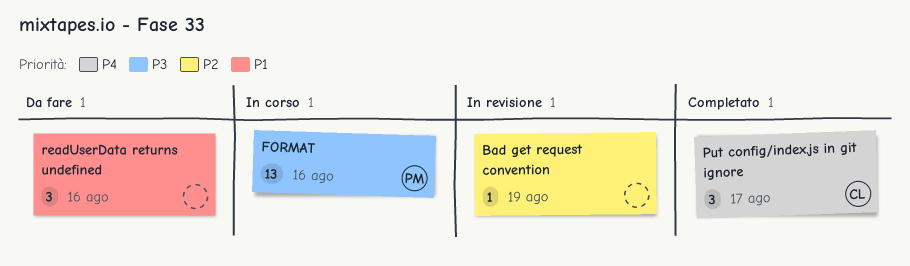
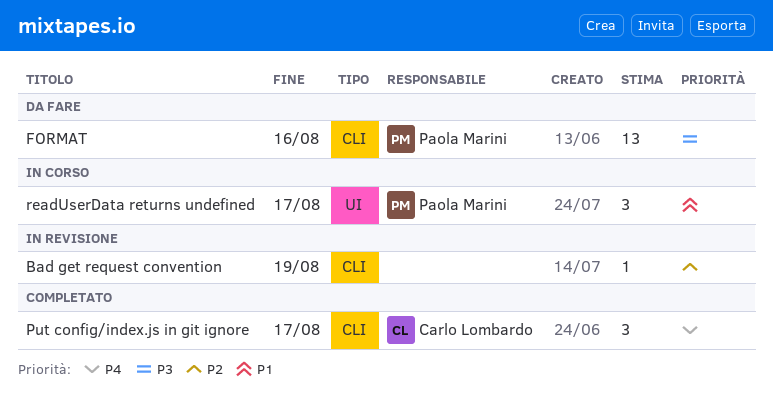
FORMAT, status: In corso -> Da fare
readUserData returns undefined, status: Da fare -> In corso
readUserData returns undefined, owner: none -> Paola Marini
readUserData returns undefined, due: Aug 16 -> Aug 17

